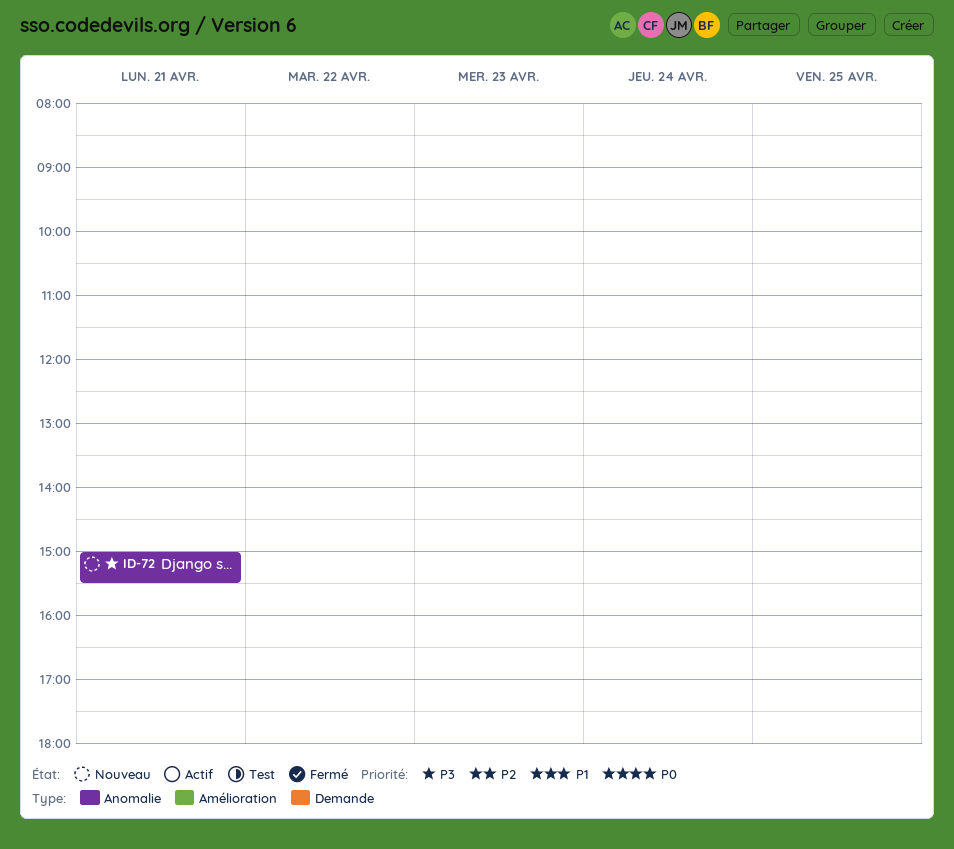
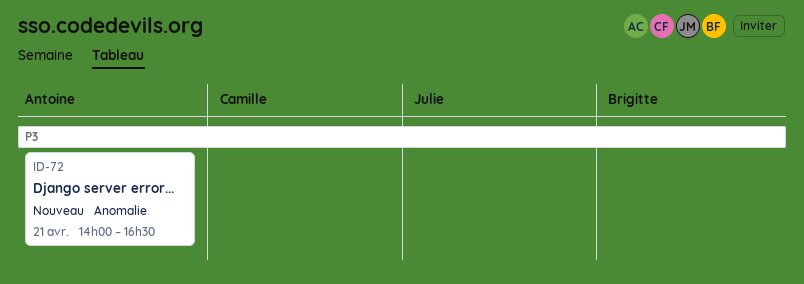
ID-72, begins: 15:00 -> 14:00
ID-72, ends: 15:30 -> 16:30

